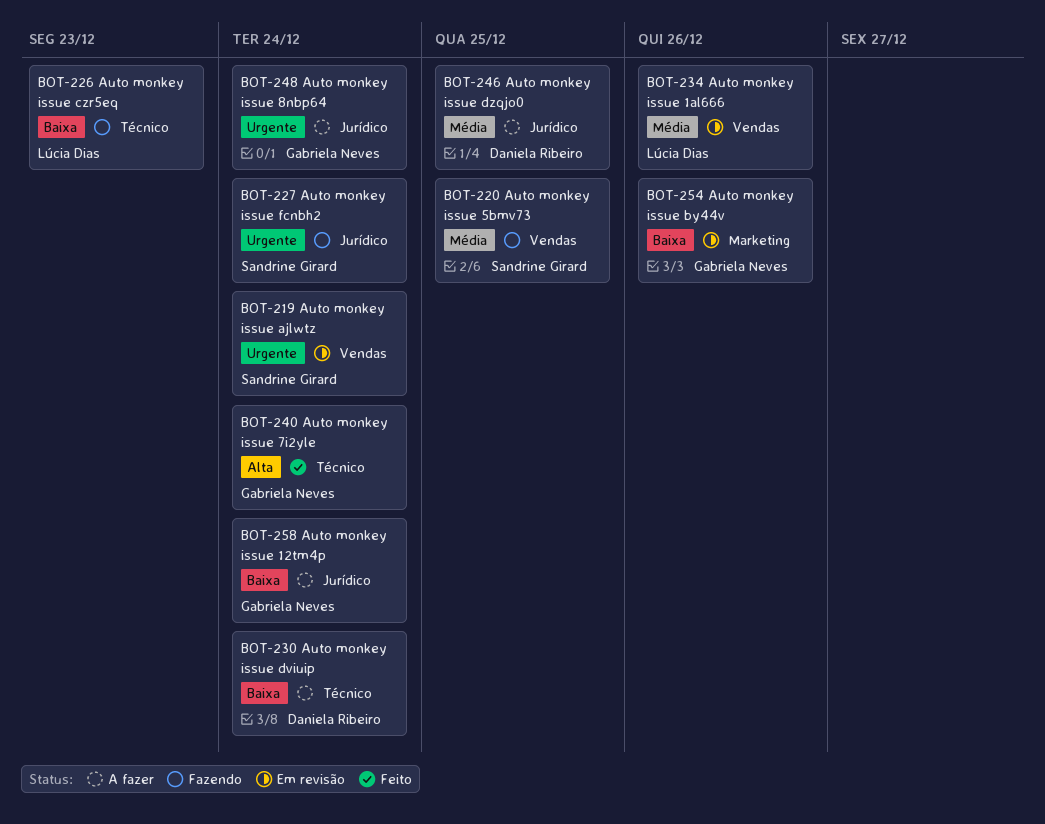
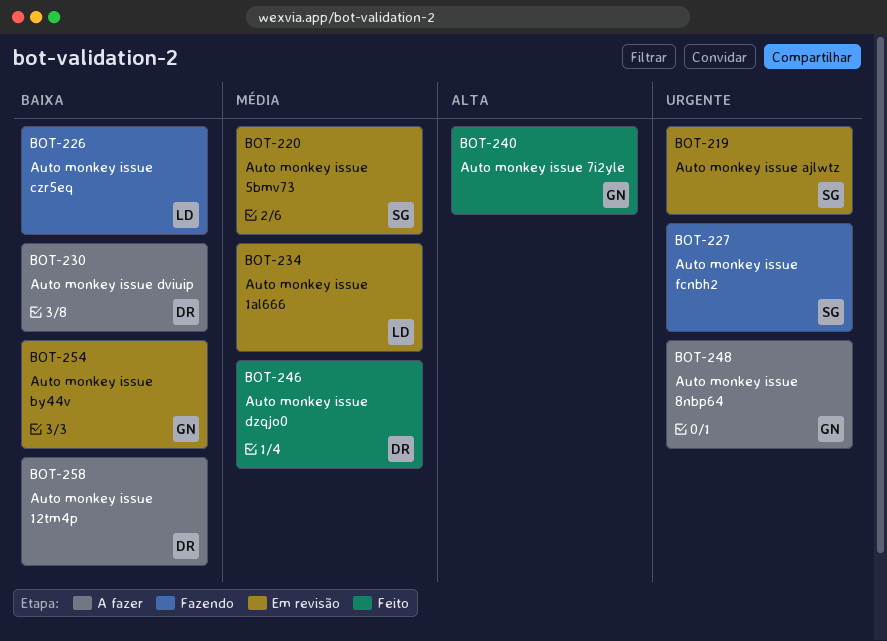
BOT-220, status: Fazendo -> Em revisão
BOT-246, status: A fazer -> Feito
BOT-258, owner: Gabriela Neves -> Daniela Ribeiro

